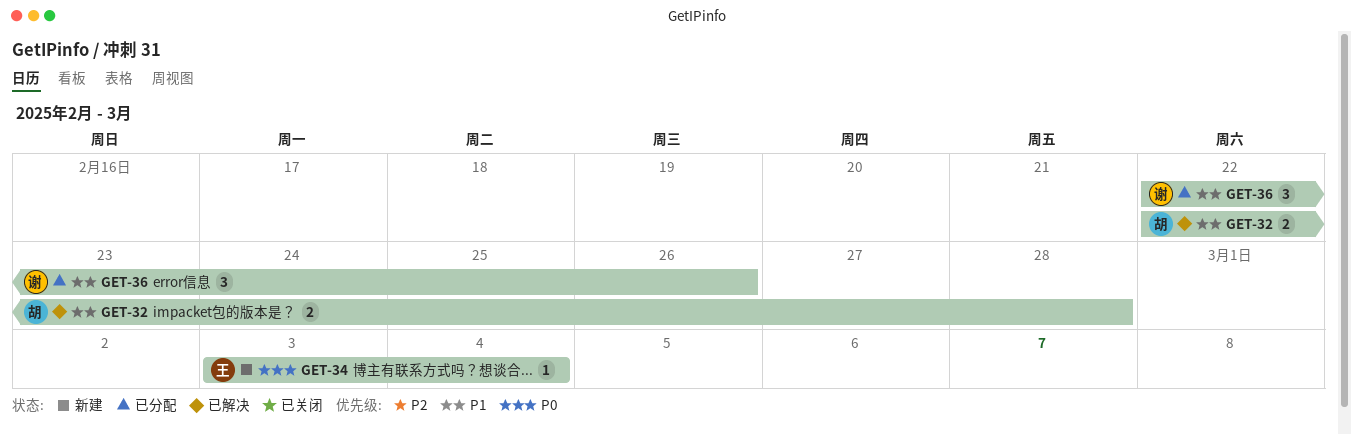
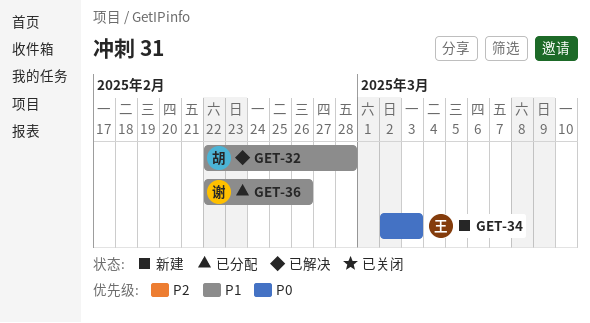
GET-34, start: Mar 3 -> Mar 2
GET-34, due: Mar 4 -> Mar 3

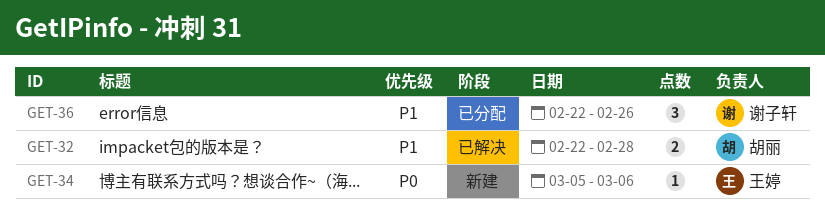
GET-34, start: Mar 2 -> Mar 5
GET-34, due: Mar 3 -> Mar 6

